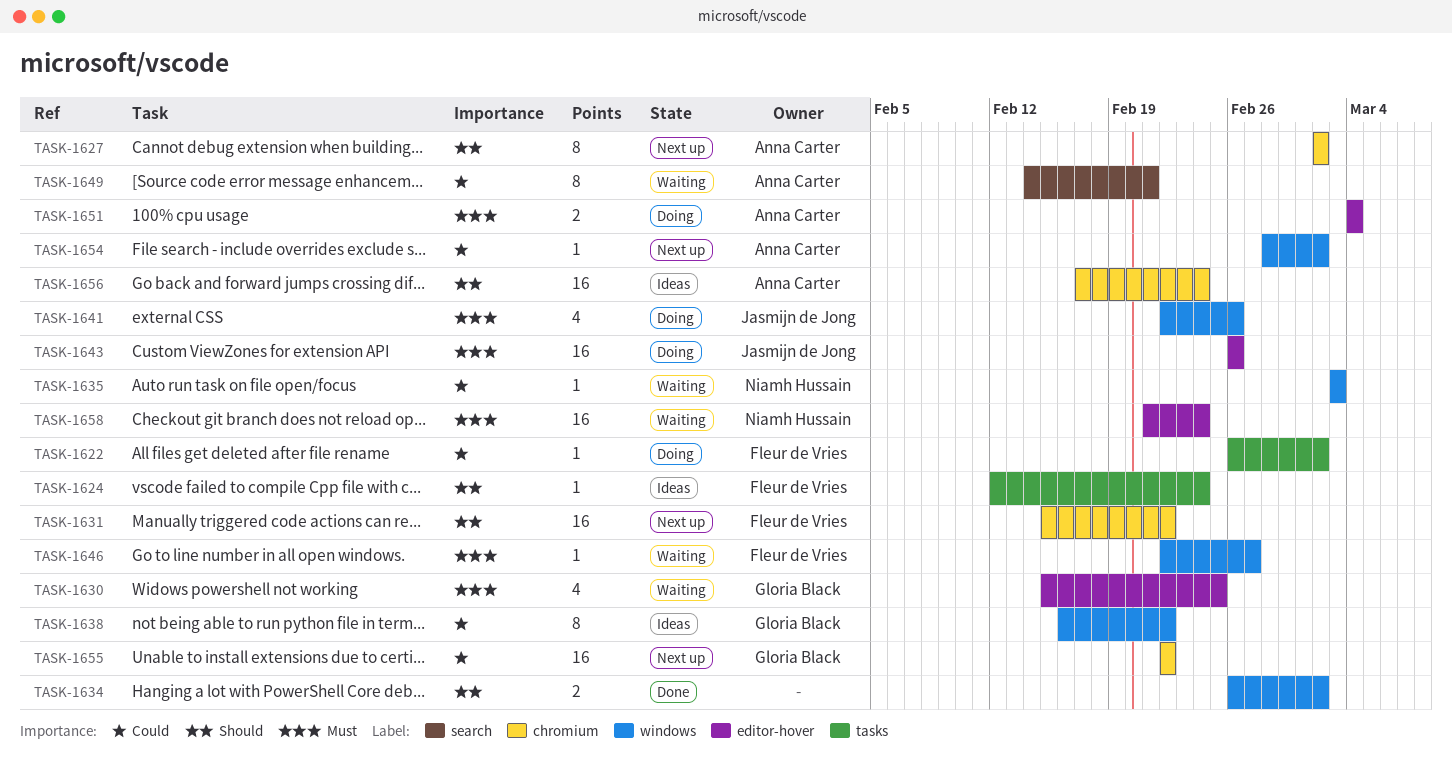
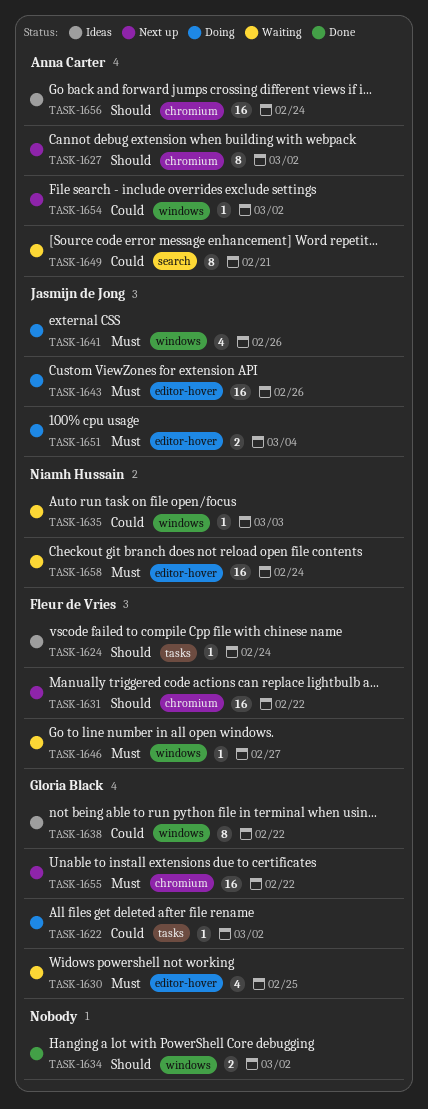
TASK-1622, owner: Fleur de Vries -> Gloria Black
TASK-1651, owner: Anna Carter -> Jasmijn de Jong
TASK-1655, priority: Could -> Must

